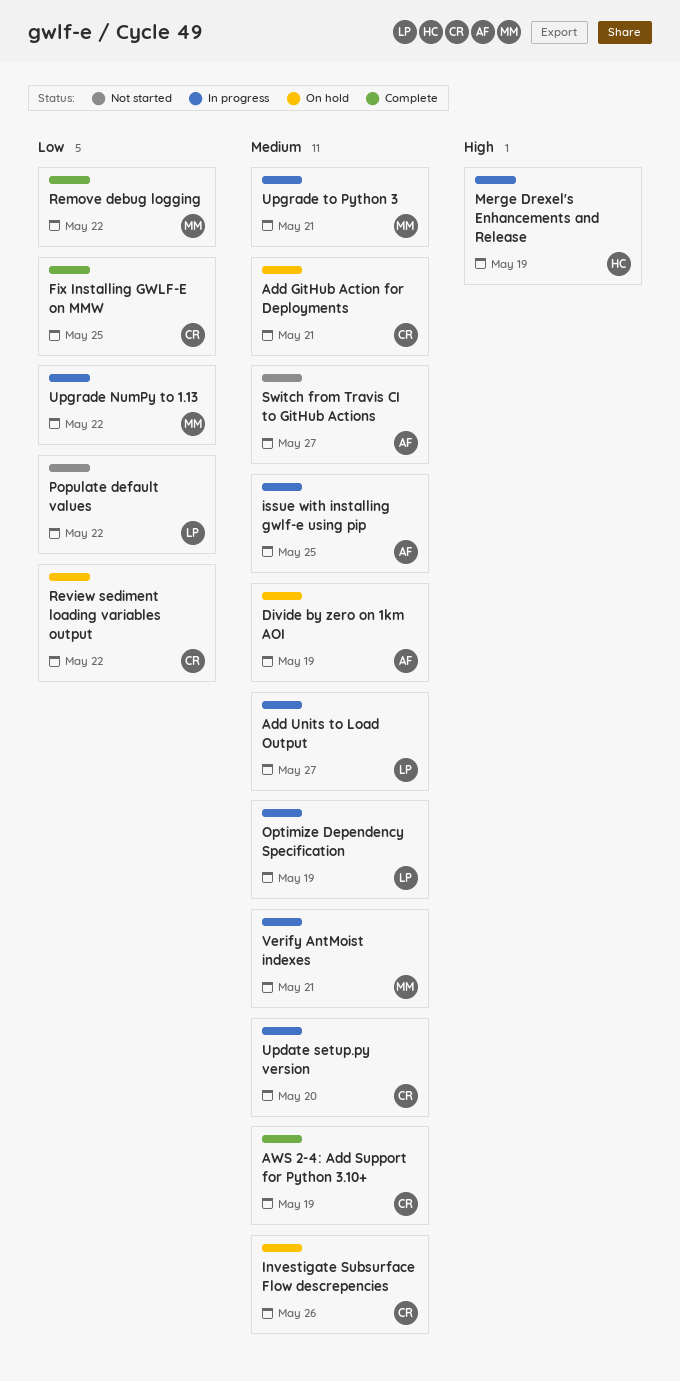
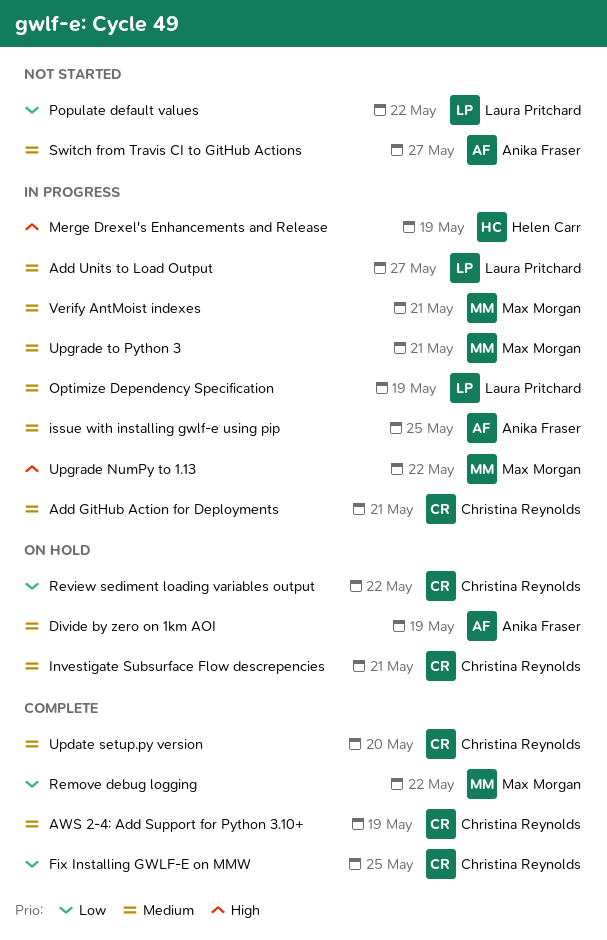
Add GitHub Action for Deployments, status: On hold -> In progress
Investigate Subsurface Flow descrepencies, due: May 26 -> May 21
Update setup.py version, status: In progress -> Complete
Upgrade NumPy to 1.13, priority: Low -> High

